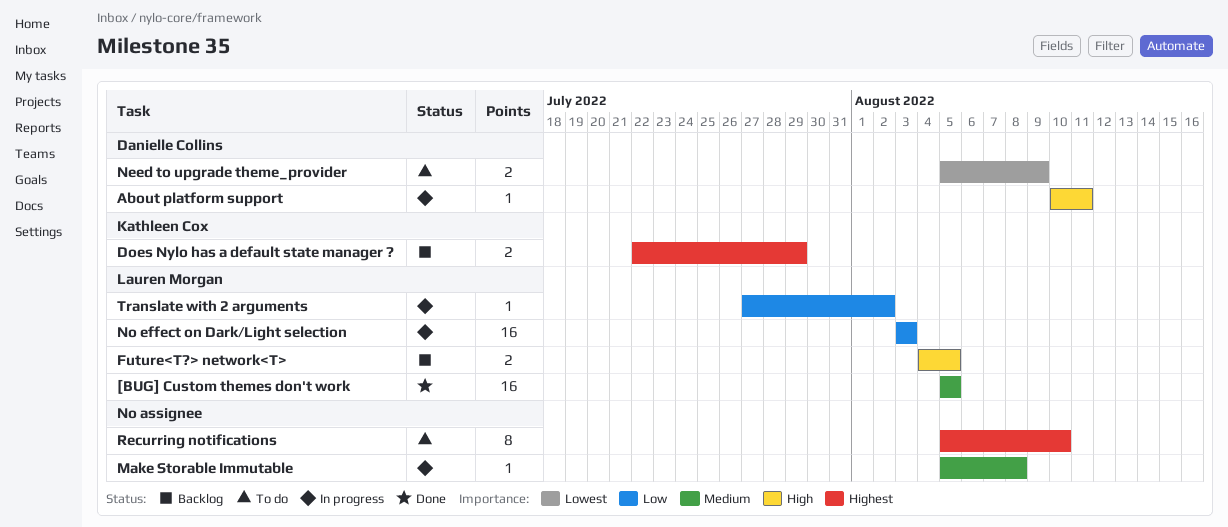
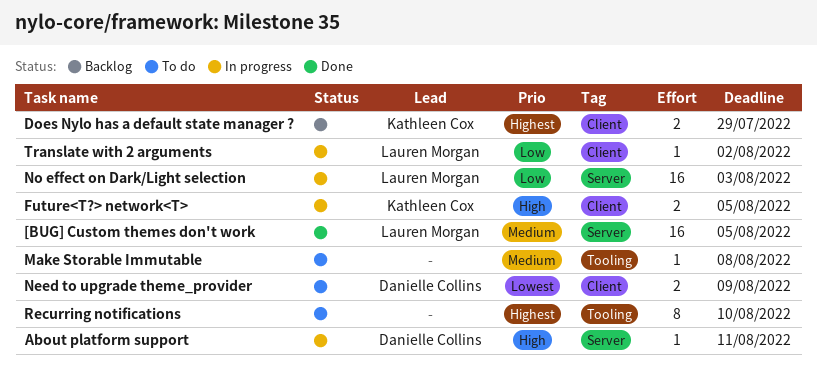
Future<T?> network<T>, status: Backlog -> In progress
Future<T?> network<T>, owner: Lauren Morgan -> Kathleen Cox
Make Storable Immutable, status: In progress -> To do

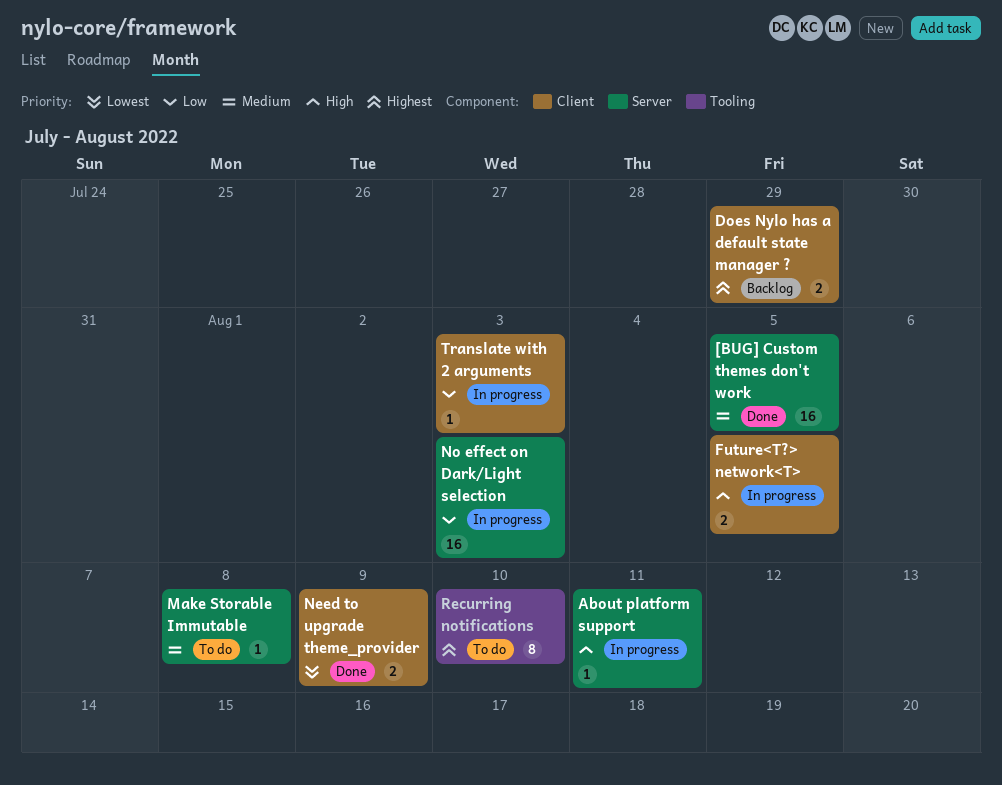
Make Storable Immutable, label: Tooling -> Server
Need to upgrade theme_provider, status: To do -> Done
Translate with 2 arguments, due: Aug 2 -> Aug 3

